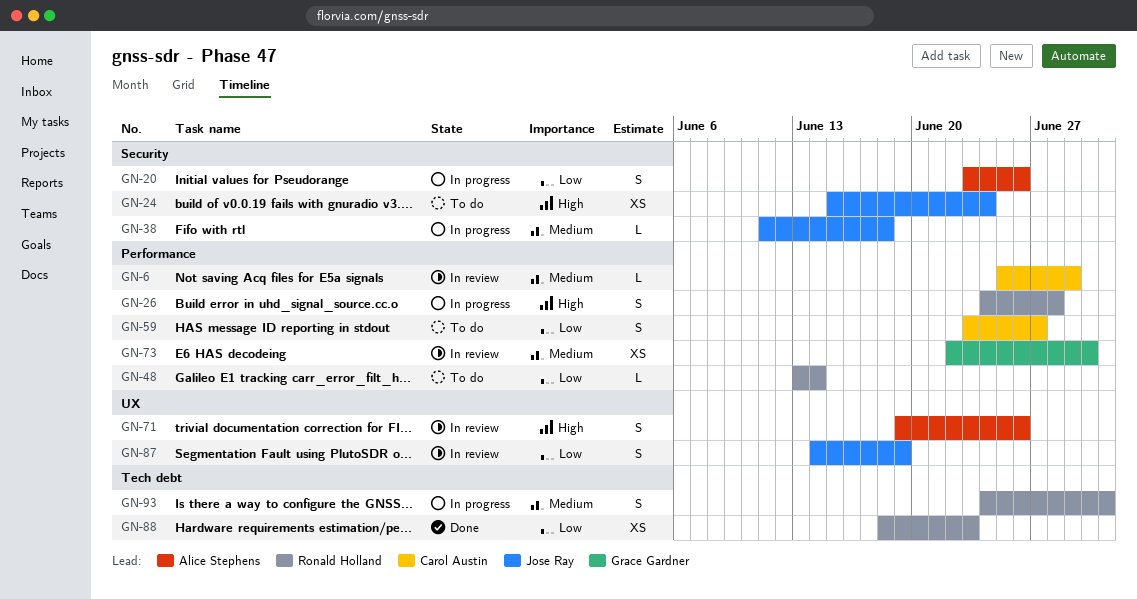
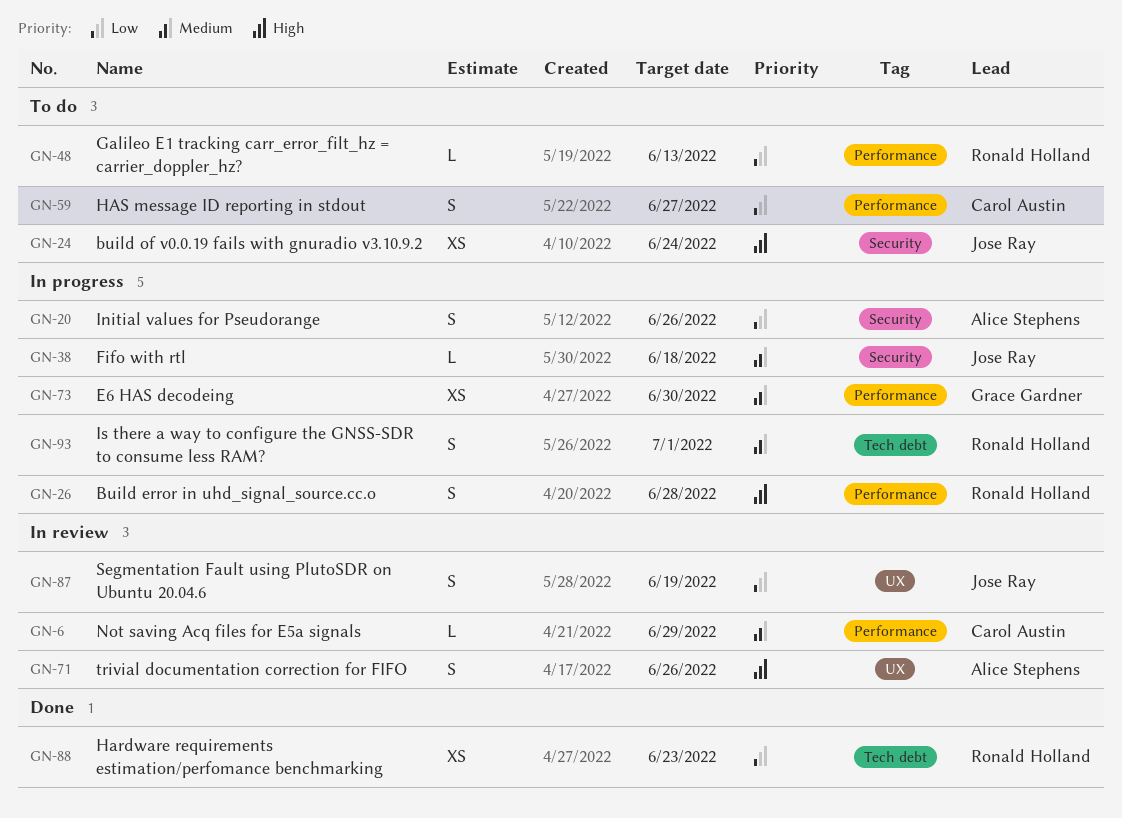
GN-48, due: Jun 14 -> Jun 13
GN-73, status: In review -> In progress

